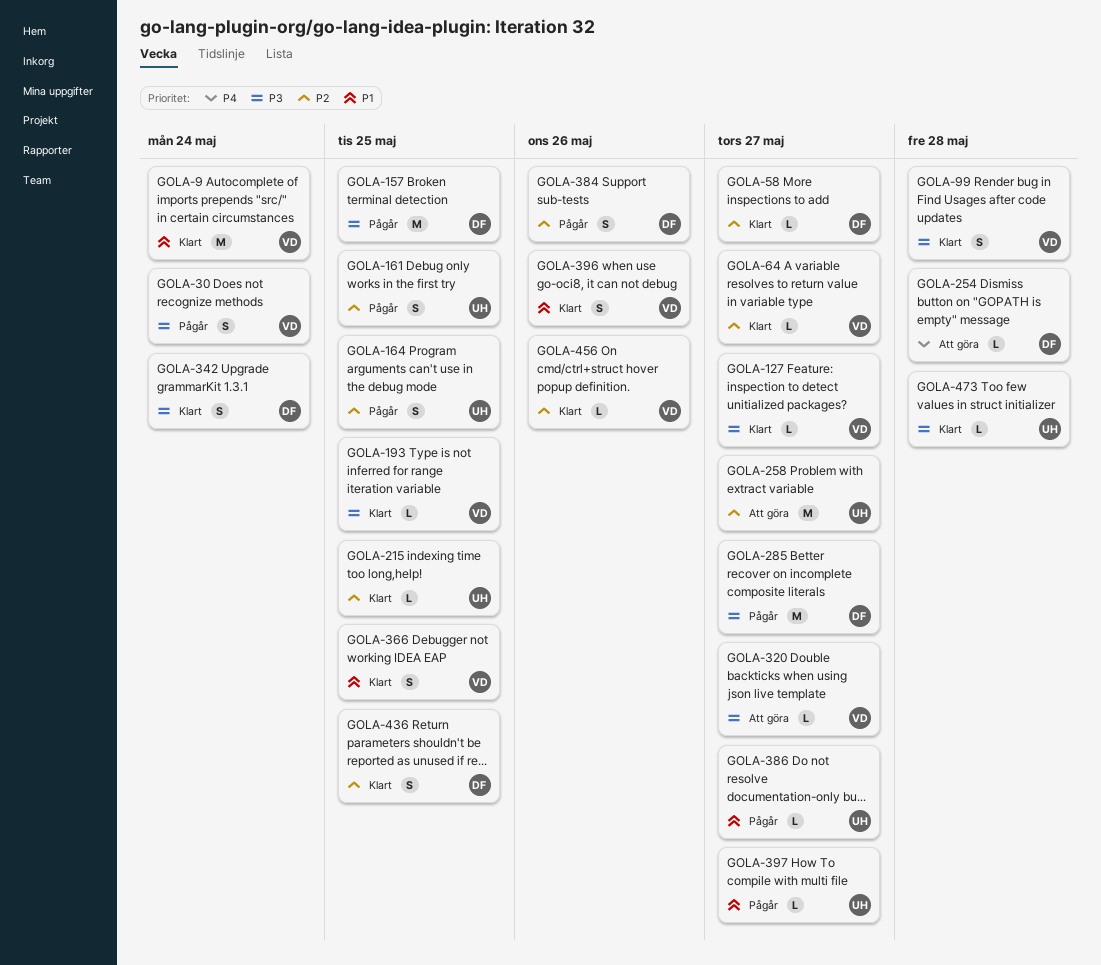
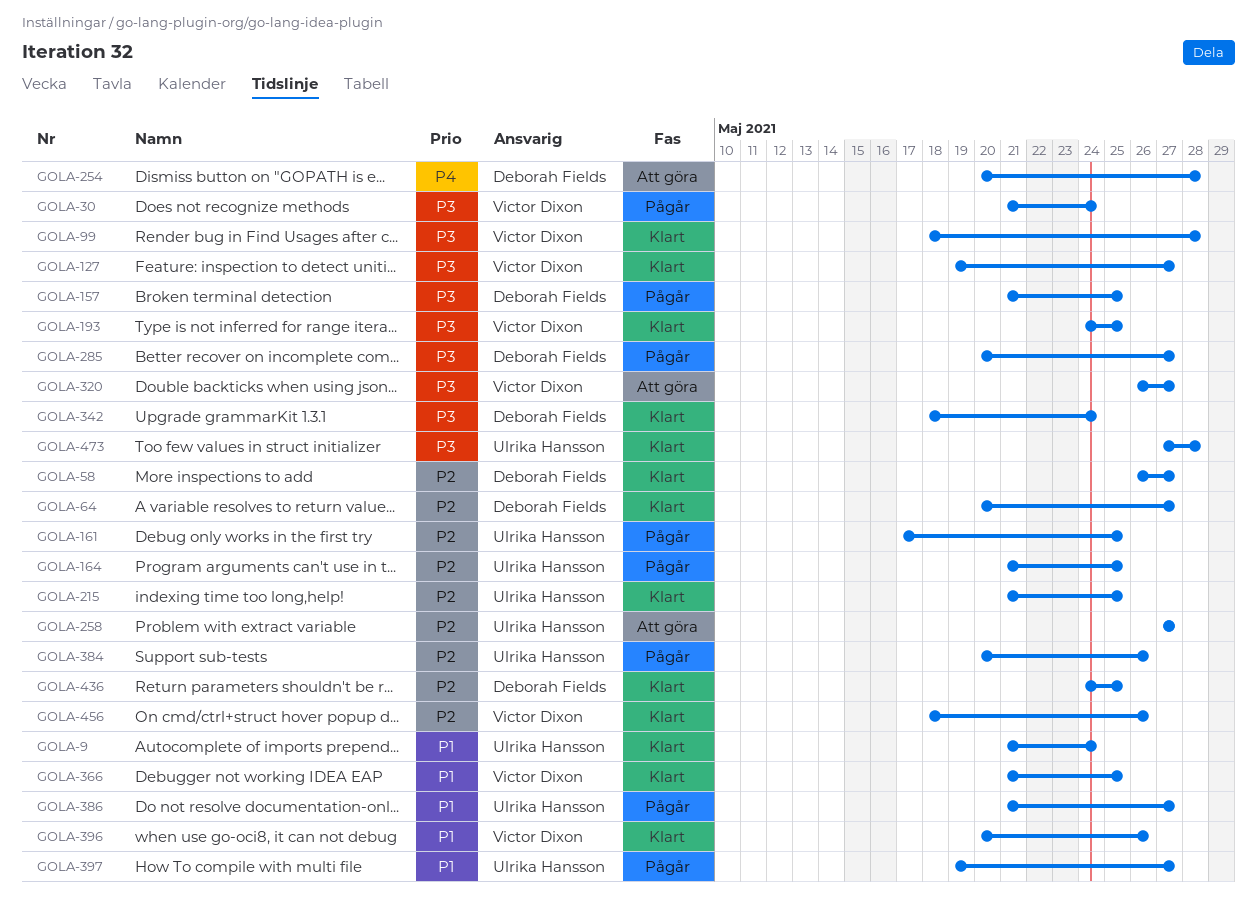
GOLA-9, owner: Victor Dixon -> Ulrika Hansson
GOLA-64, owner: Victor Dixon -> Deborah Fields
GOLA-384, owner: Deborah Fields -> Ulrika Hansson

